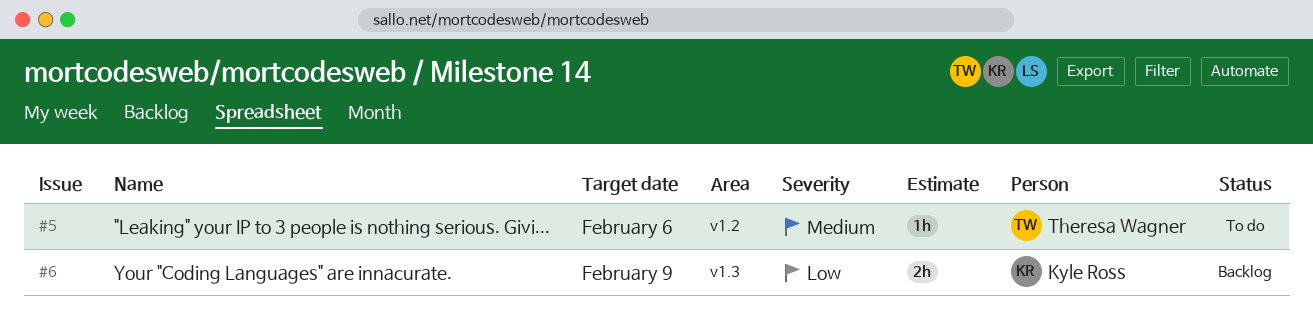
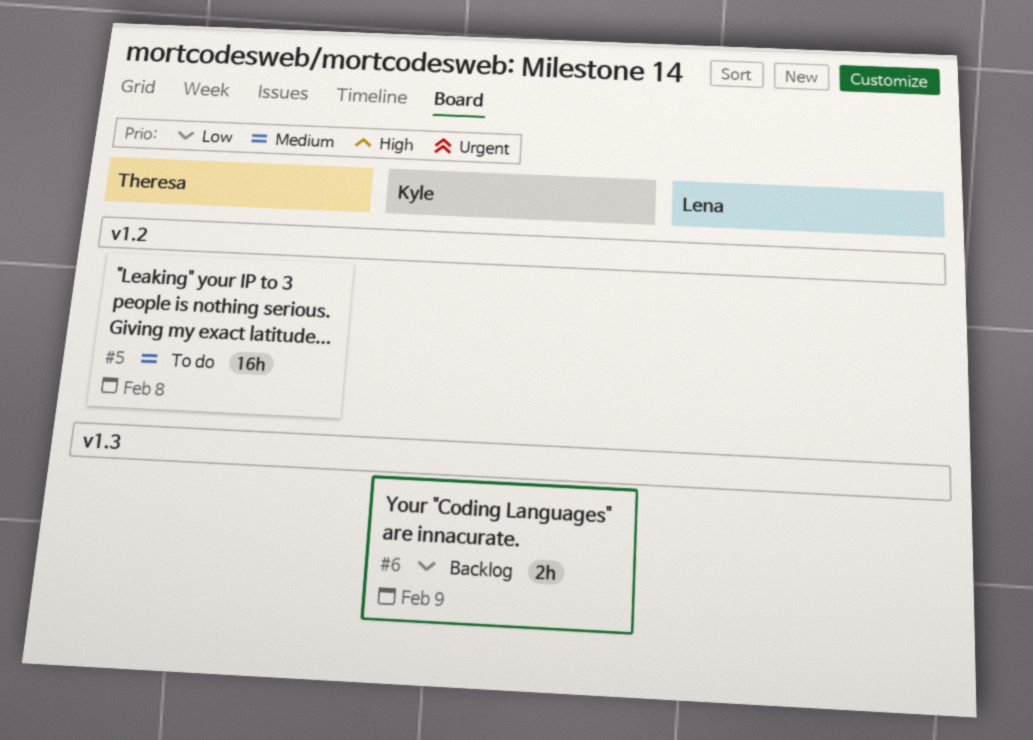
#5, estimate: 1h -> 16h
#5, due: Feb 6 -> Feb 8

